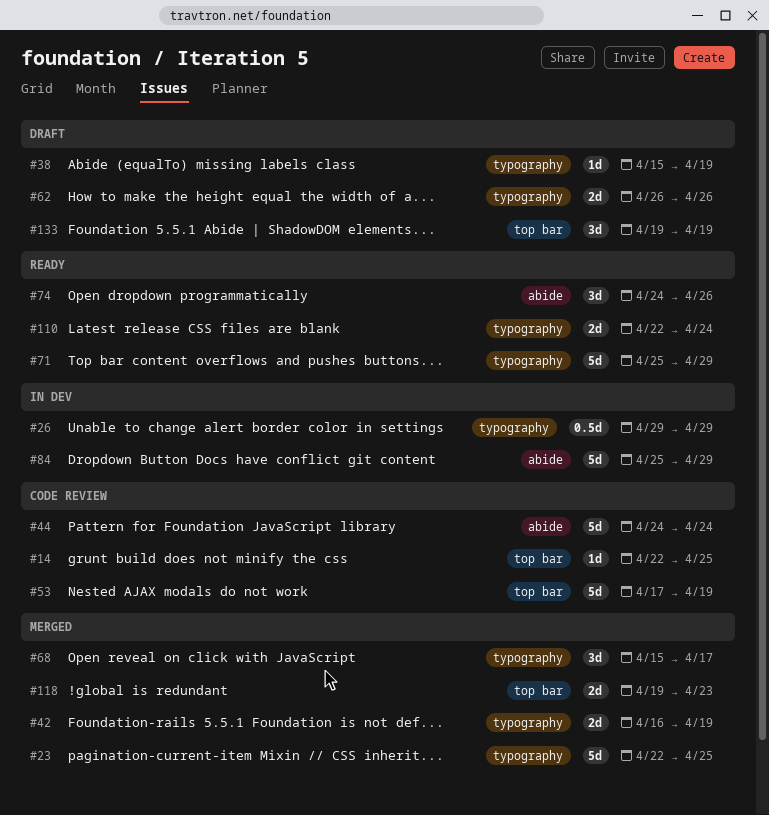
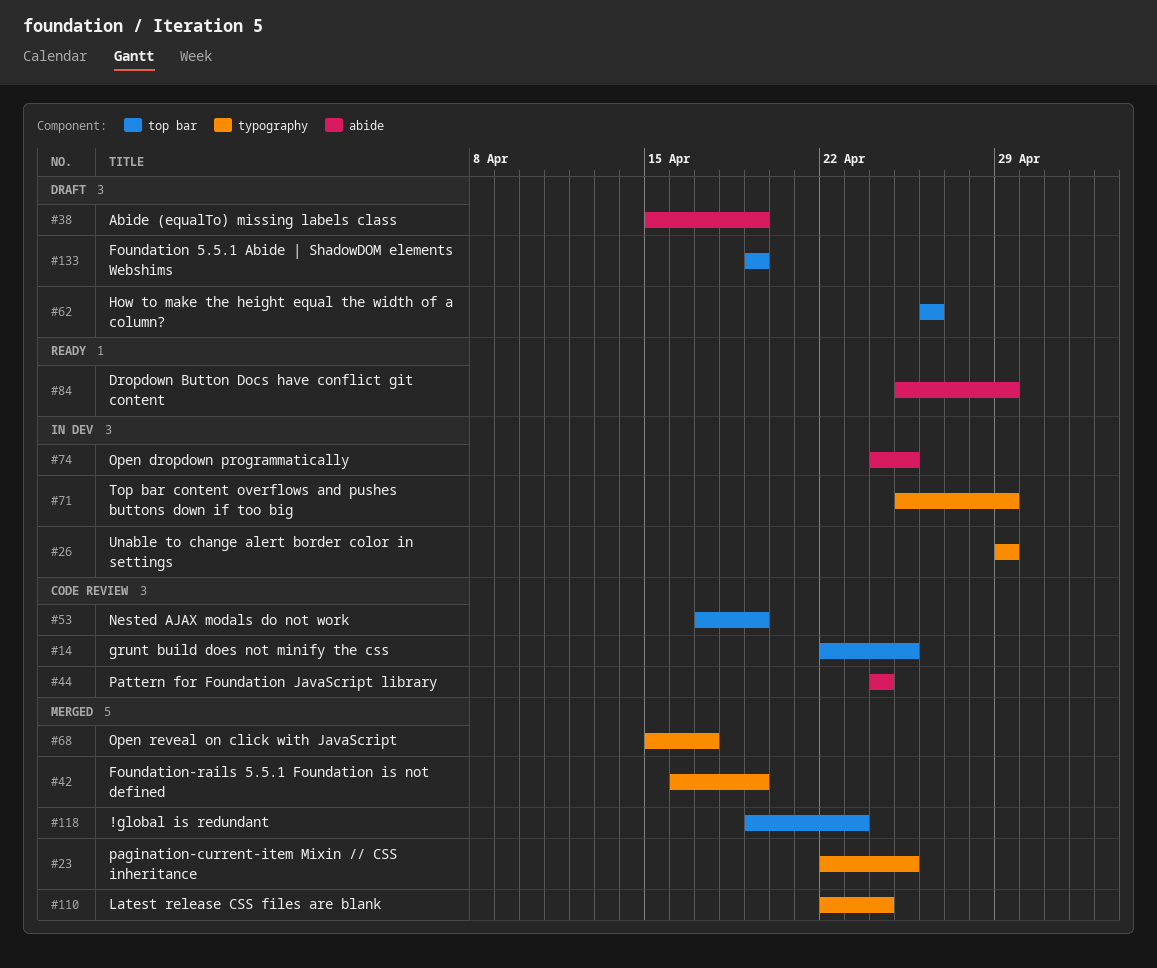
#38, label: typography -> abide
#62, label: typography -> top bar
#71, status: Ready -> In dev
#74, status: Ready -> In dev
#74, due: Apr 26 -> Apr 25
#84, status: In dev -> Ready
#110, status: Ready -> Merged

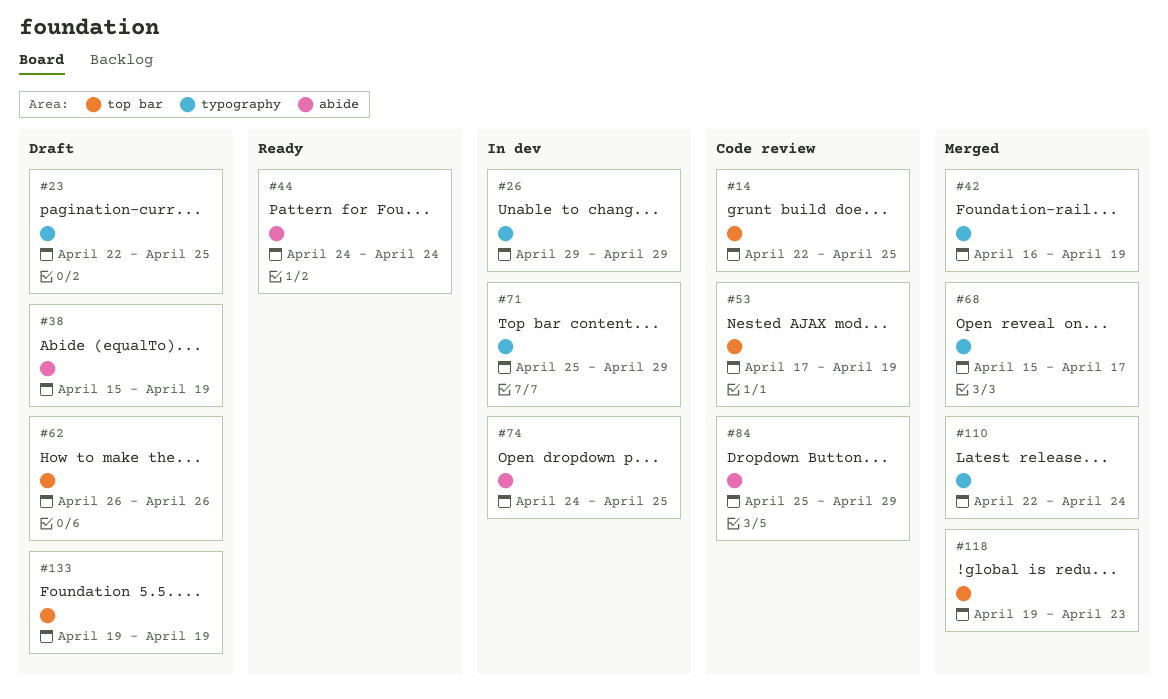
#23, status: Merged -> Draft
#44, status: Code review -> Ready
#84, status: Ready -> Code review

